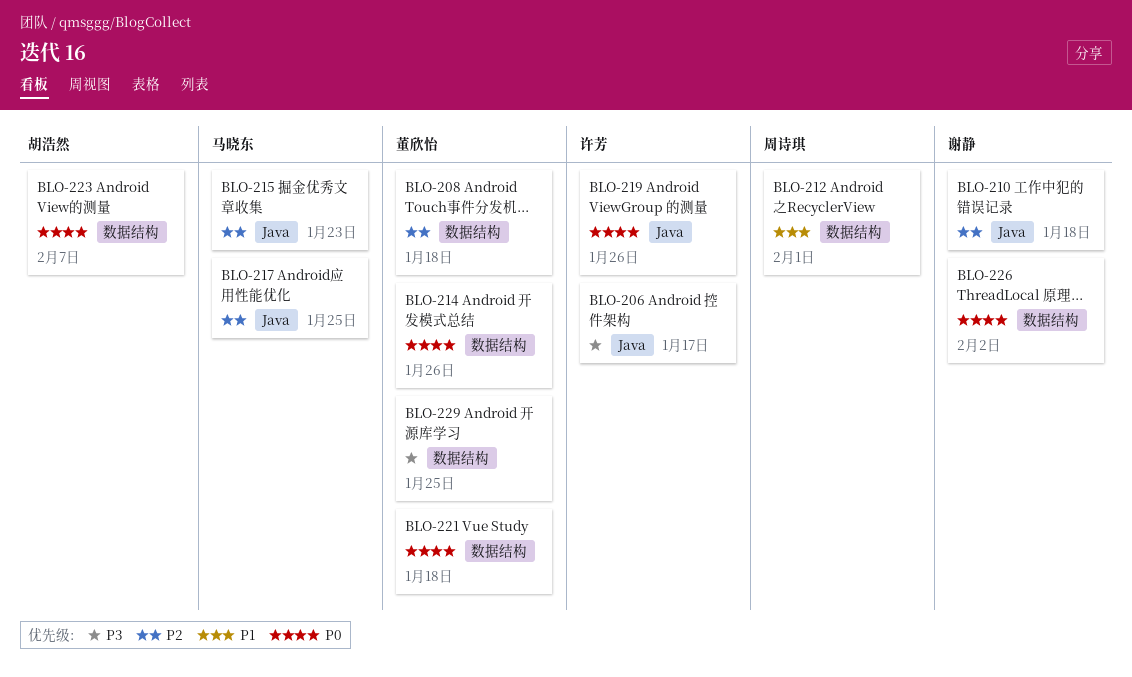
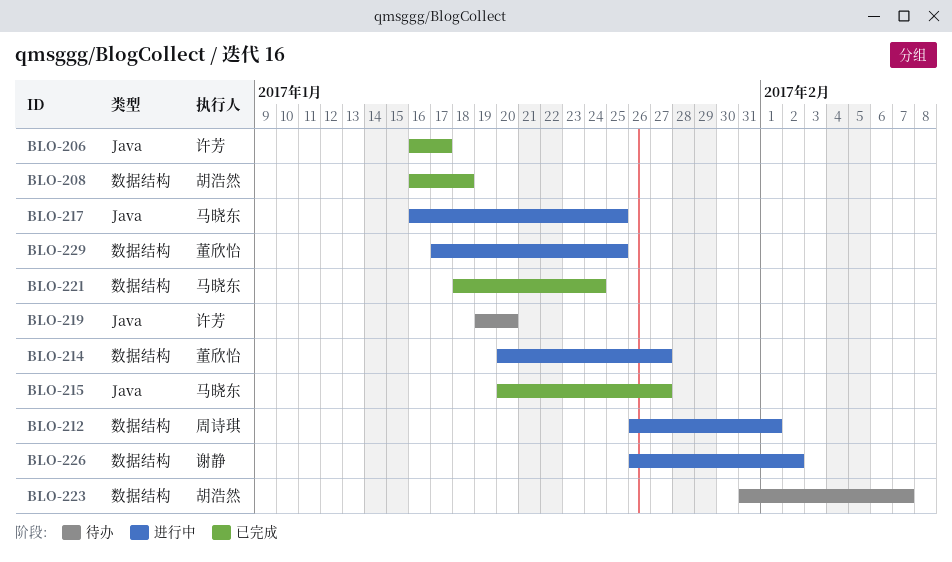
BLO-208, owner: 董欣怡 -> 胡浩然
BLO-210: present -> none
BLO-214, due: Jan 26 -> Jan 27
BLO-215, due: Jan 23 -> Jan 27
BLO-219, due: Jan 26 -> Jan 20
BLO-221, owner: 董欣怡 -> 马晓东
BLO-221, due: Jan 18 -> Jan 24

